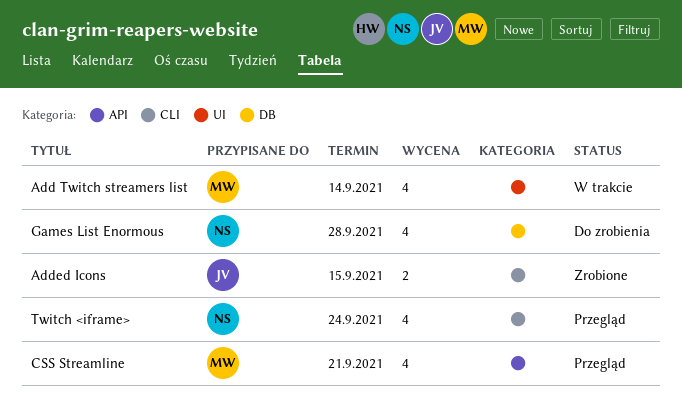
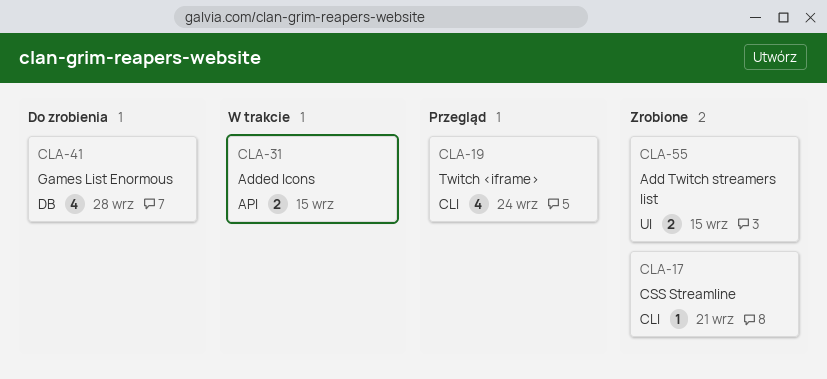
Add Twitch streamers list, status: W trakcie -> Zrobione
Add Twitch streamers list, estimate: 4 -> 2
Add Twitch streamers list, due: Sep 14 -> Sep 15
Added Icons, status: Zrobione -> W trakcie
Added Icons, label: CLI -> API
CSS Streamline, status: Przegląd -> Zrobione
CSS Streamline, label: API -> CLI
CSS Streamline, estimate: 4 -> 1

